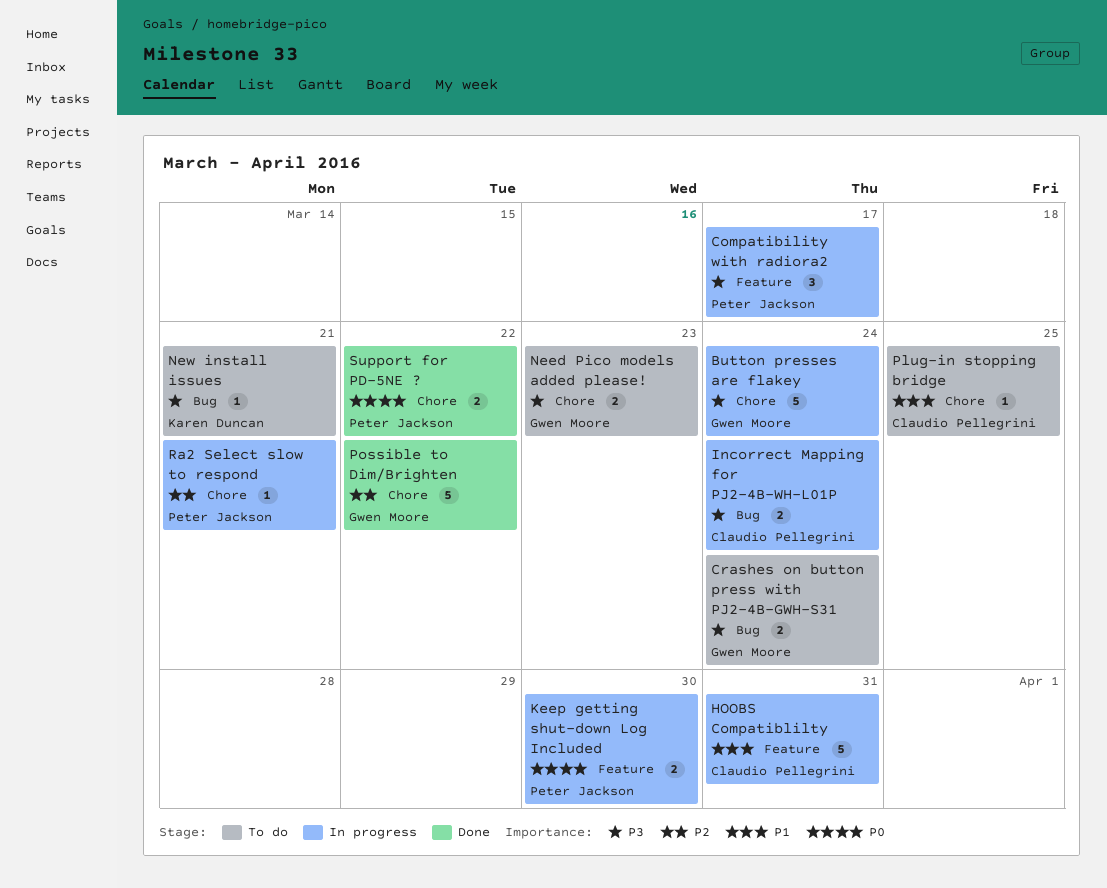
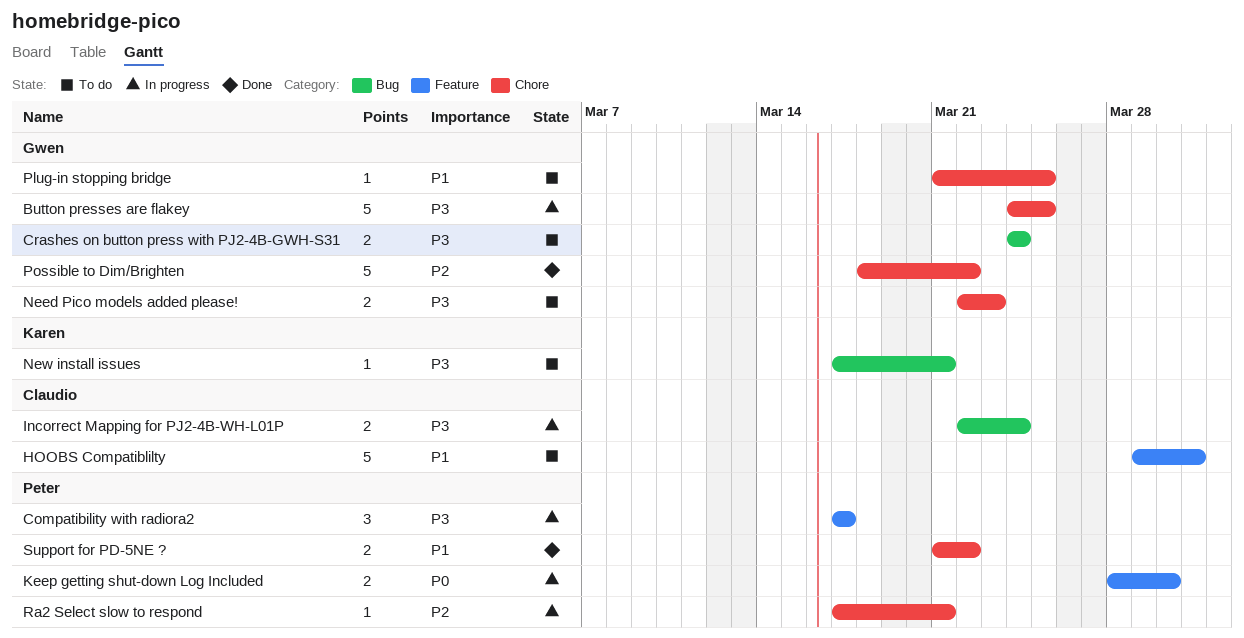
Button presses are flakey, due: Mar 24 -> Mar 25
HOOBS Compatiblilty, status: In progress -> To do
Plug-in stopping bridge, owner: Claudio Pellegrini -> Gwen Moore
Support for PD-5NE ?, priority: P0 -> P1

